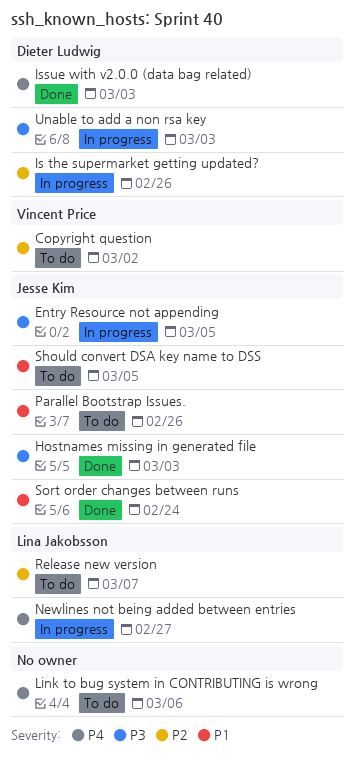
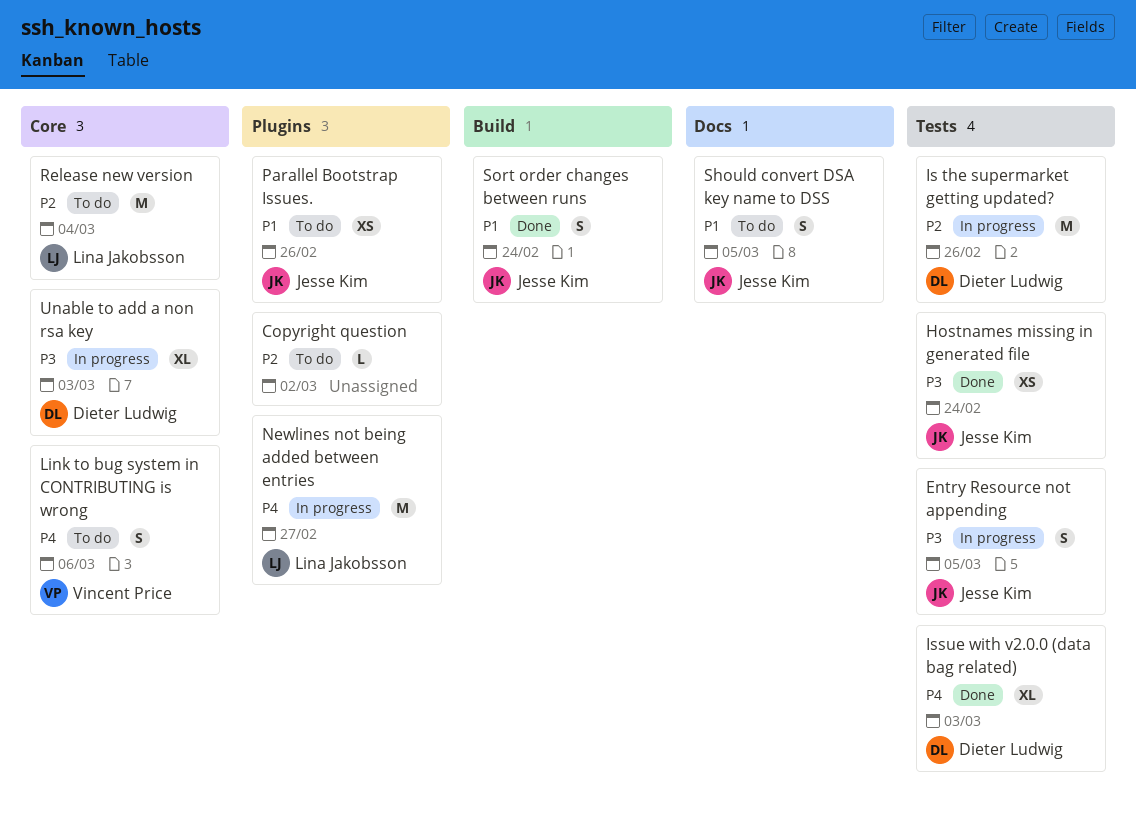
Copyright question, owner: Vincent Price -> none
Hostnames missing in generated file, due: Mar 3 -> Feb 24
Link to bug system in CONTRIBUTING is wrong, owner: none -> Vincent Price
Release new version, due: Mar 7 -> Mar 4

